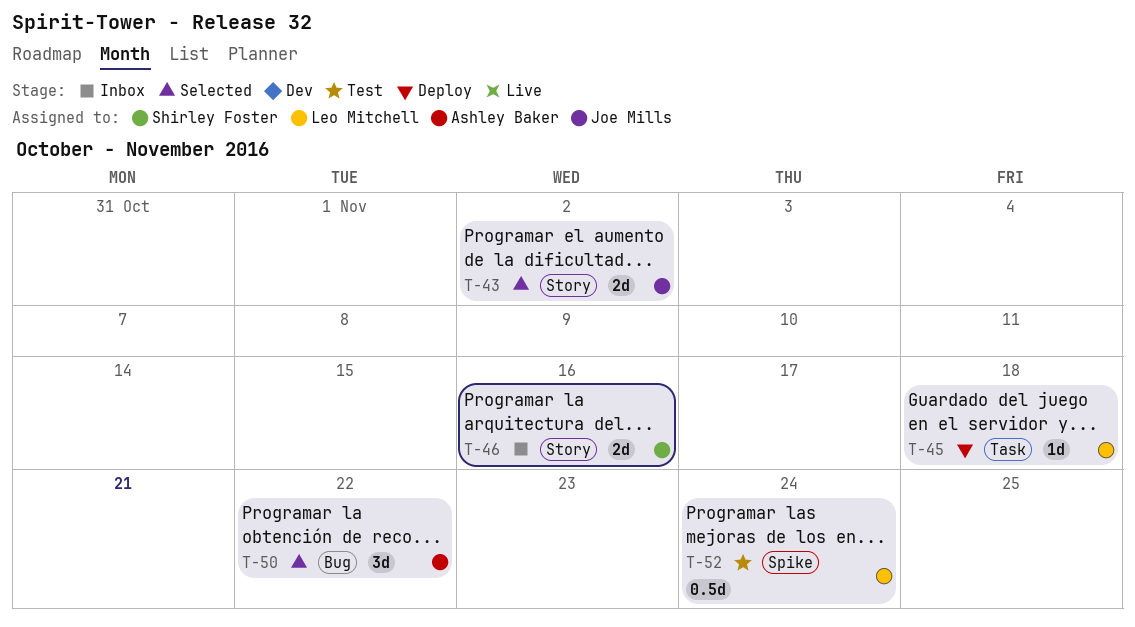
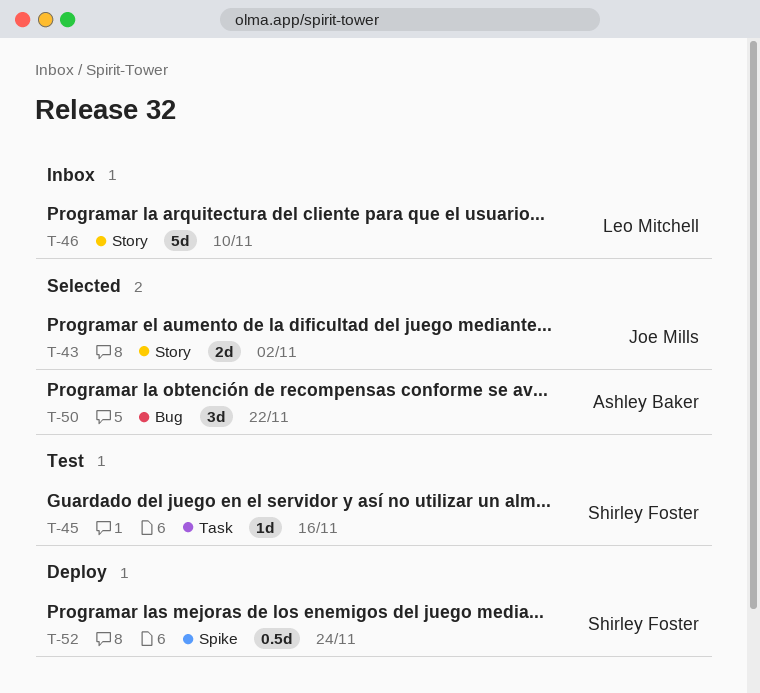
T-45, status: Deploy -> Test
T-45, owner: Leo Mitchell -> Shirley Foster
T-45, due: Nov 18 -> Nov 16
T-46, owner: Shirley Foster -> Leo Mitchell
T-46, estimate: 2d -> 5d
T-46, due: Nov 16 -> Nov 10
T-52, status: Test -> Deploy
T-52, owner: Leo Mitchell -> Shirley Foster

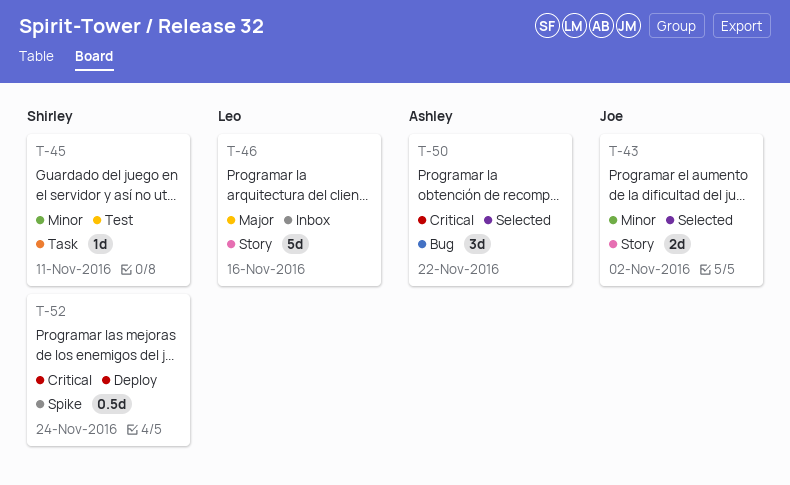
T-45, due: Nov 16 -> Nov 11
T-46, due: Nov 10 -> Nov 16

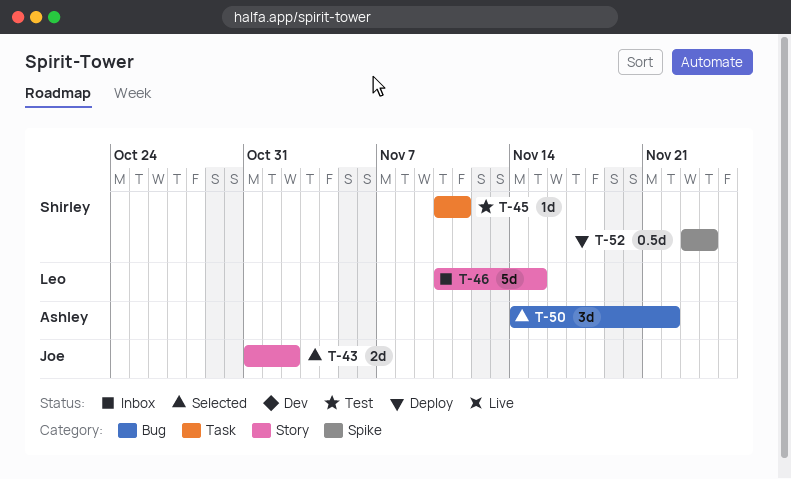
T-46, due: Nov 16 -> Nov 15

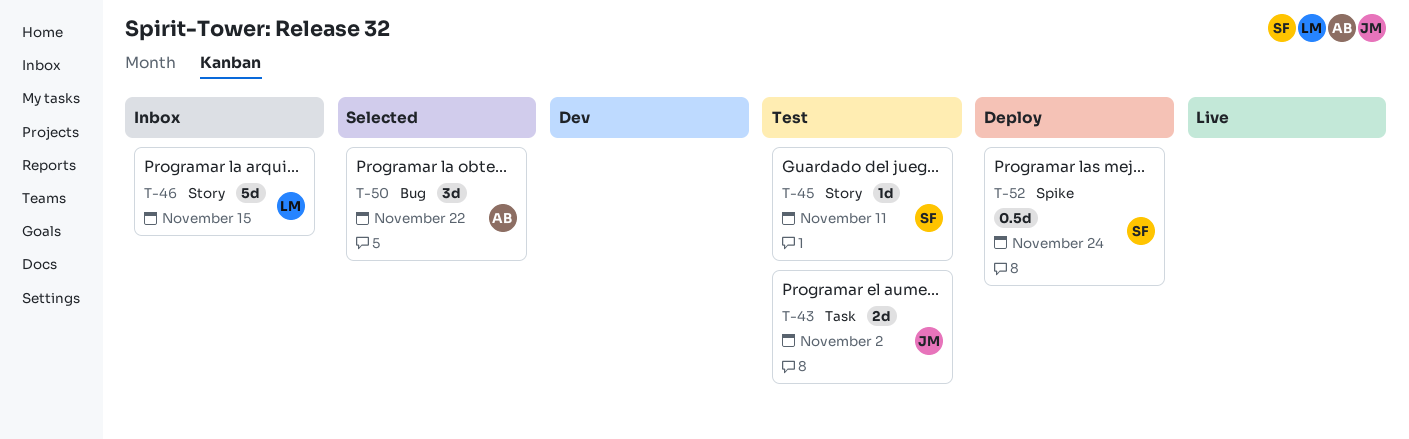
T-43, status: Selected -> Test
T-43, label: Story -> Task
T-45, label: Task -> Story

